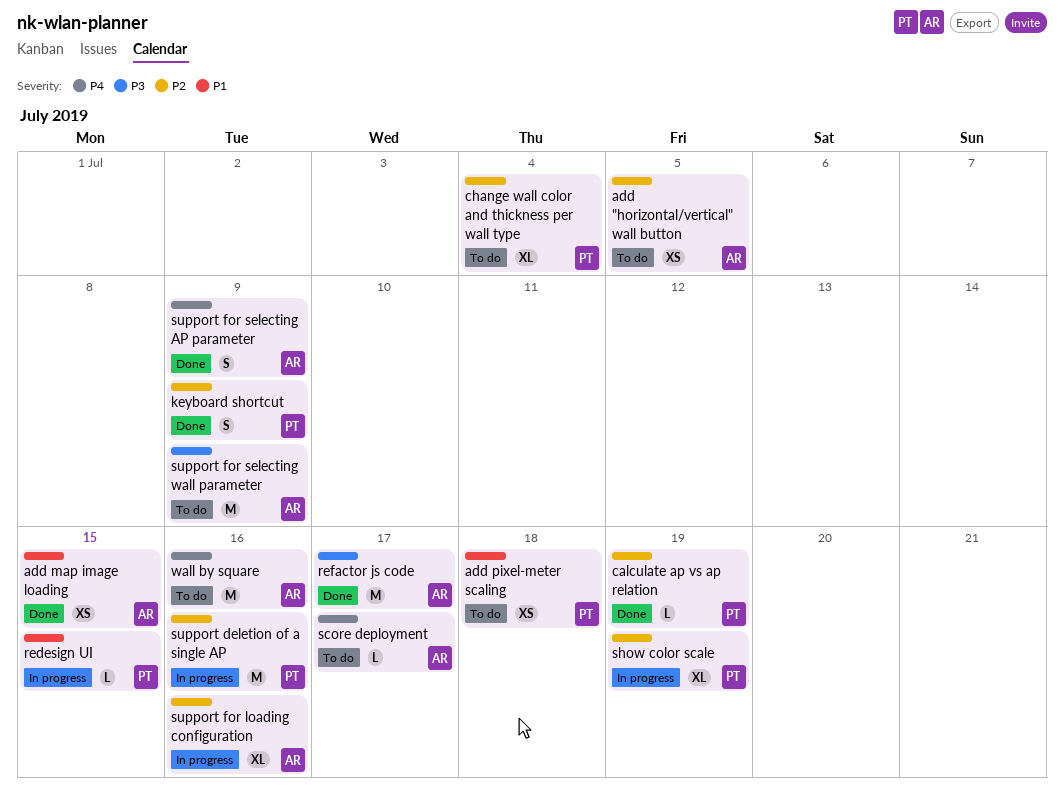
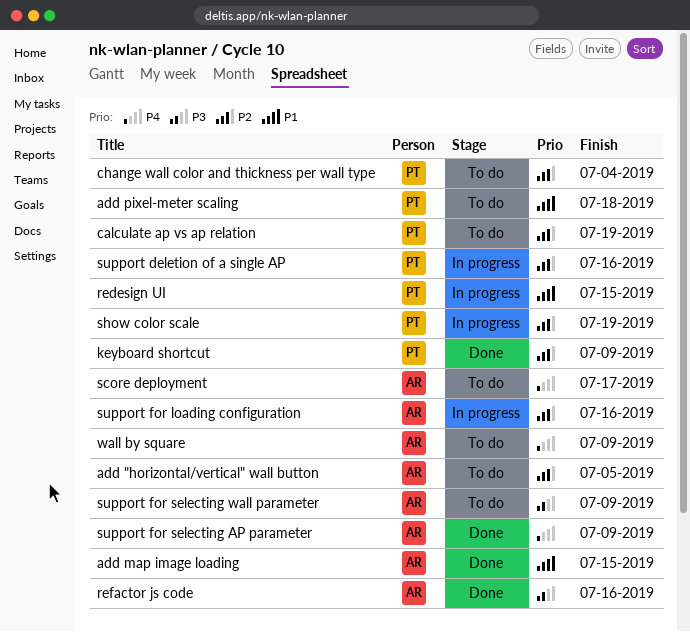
calculate ap vs ap relation, status: Done -> To do
refactor js code, due: Jul 17 -> Jul 16
wall by square, due: Jul 16 -> Jul 9

